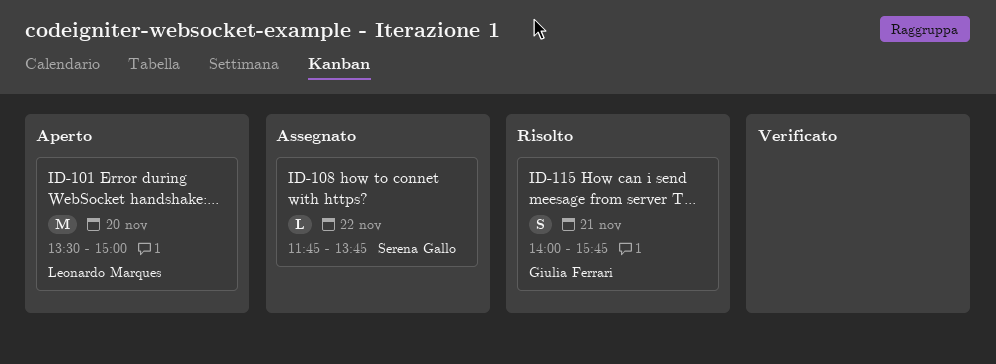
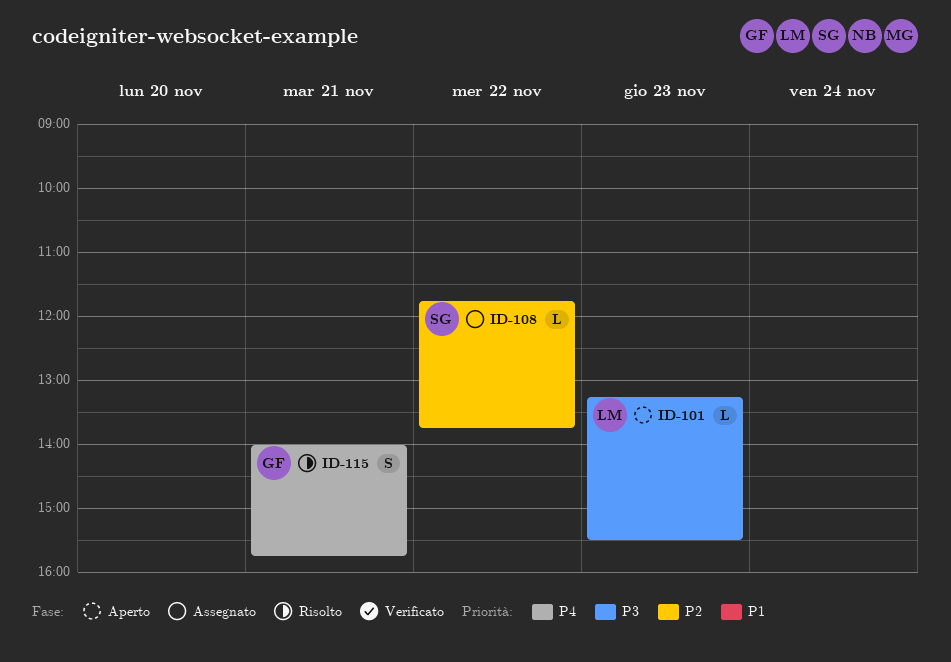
ID-101, estimate: M -> L
ID-101, day: Nov 20 -> Nov 23
ID-101, begins: 13:30 -> 13:15
ID-101, ends: 15:00 -> 15:30

